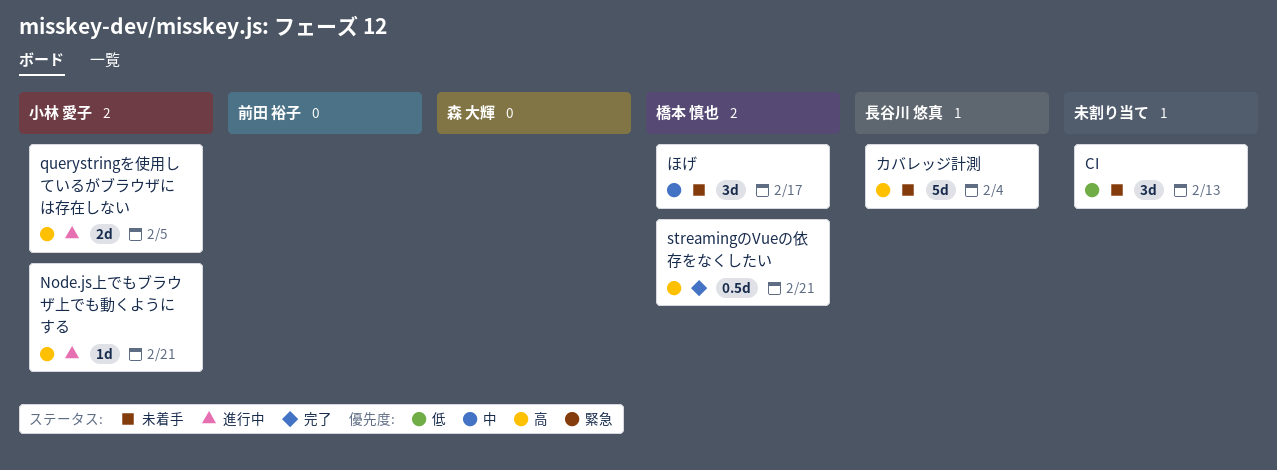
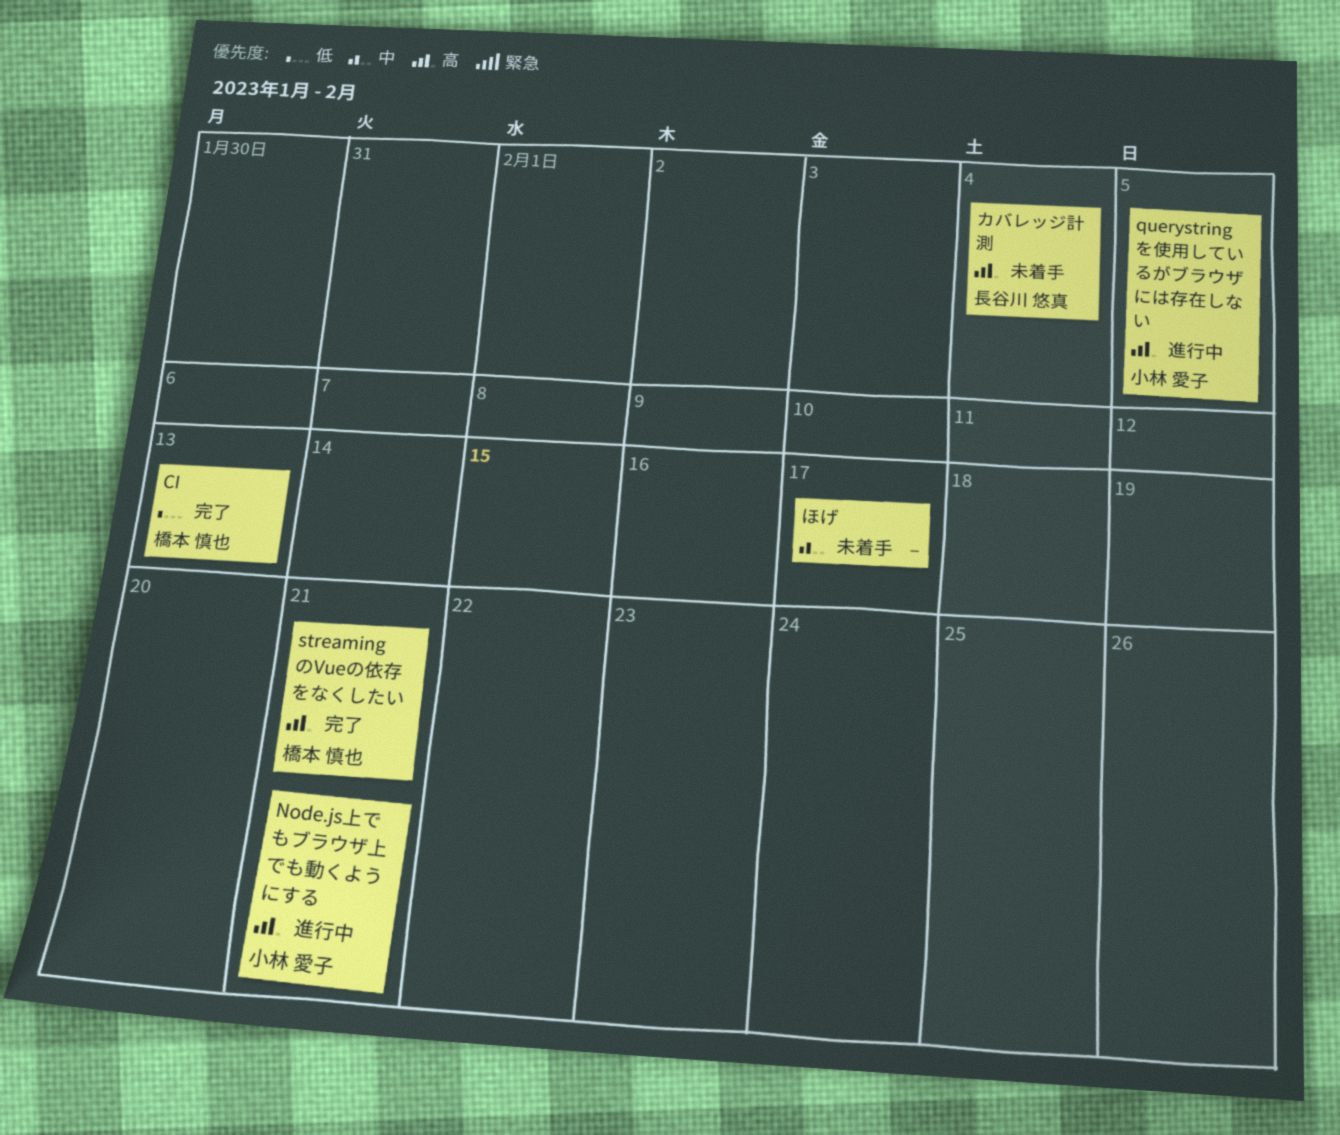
CI, status: 未着手 -> 完了
CI, owner: none -> 橋本 慎也
ほげ, owner: 橋本 慎也 -> none

